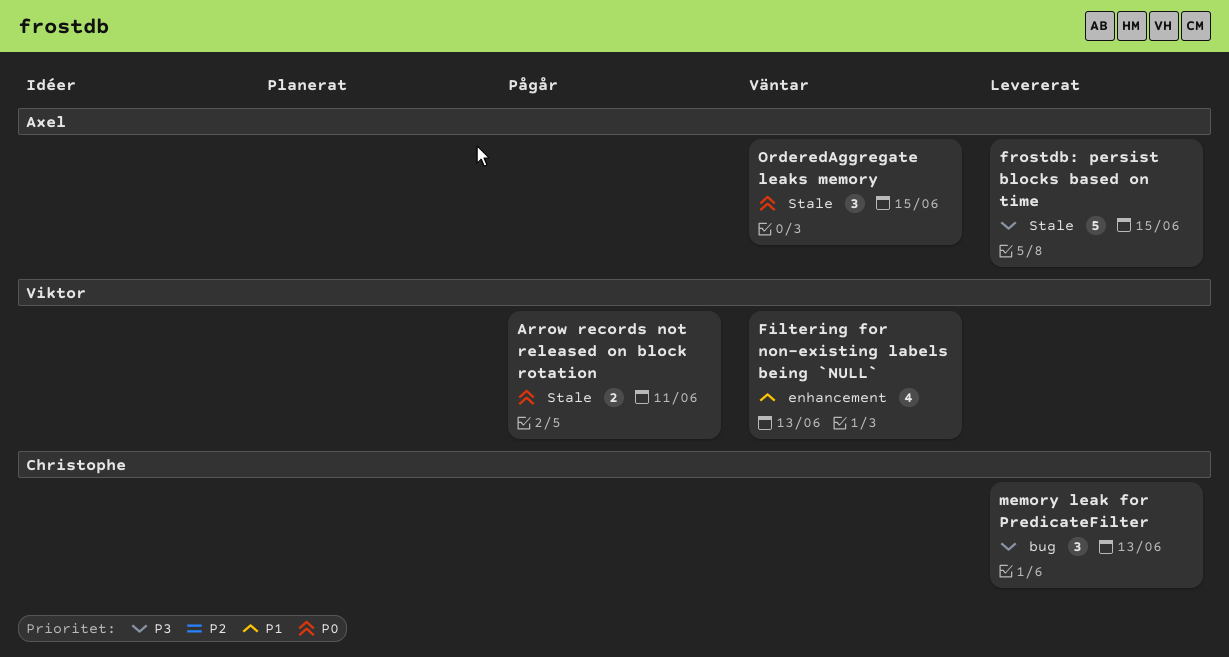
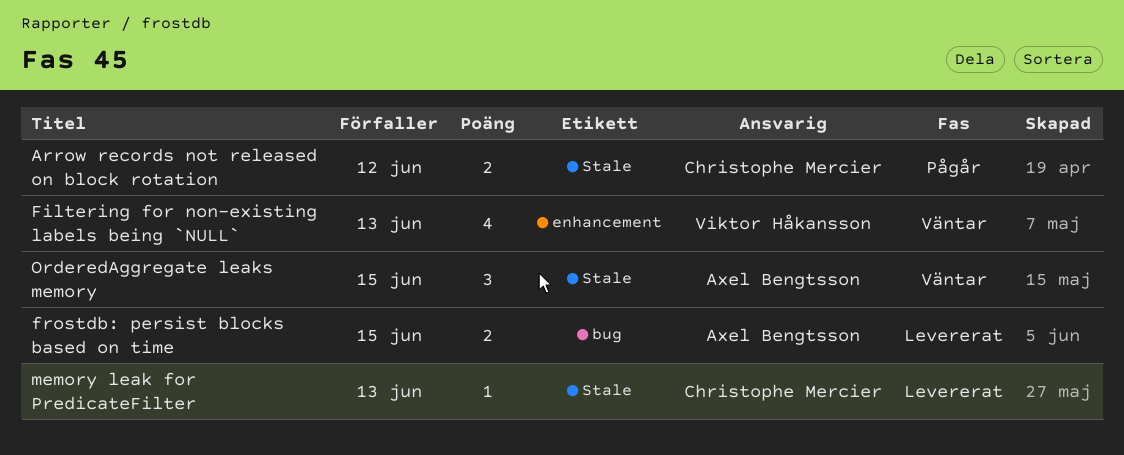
Arrow records not released on block rotation, owner: Viktor Håkansson -> Christophe Mercier
Arrow records not released on block rotation, due: Jun 11 -> Jun 12
frostdb: persist blocks based on time, label: Stale -> bug
frostdb: persist blocks based on time, estimate: 5 -> 2
memory leak for PredicateFilter, label: bug -> Stale
memory leak for PredicateFilter, estimate: 3 -> 1

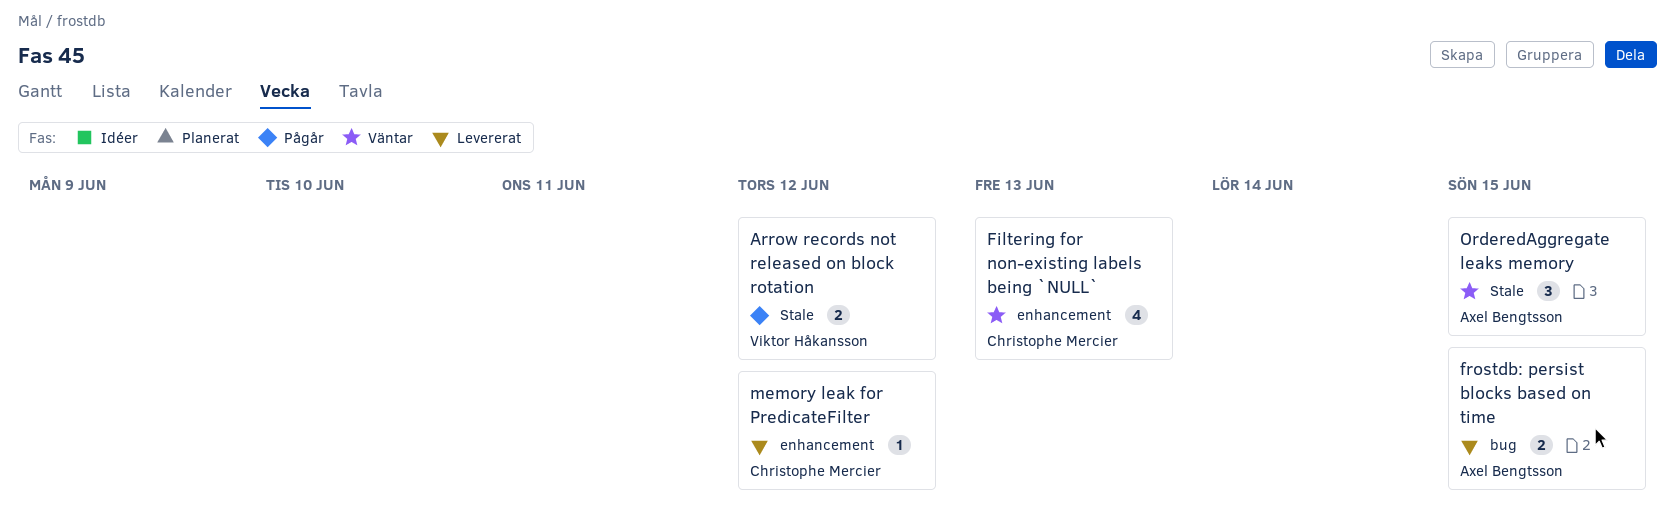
Arrow records not released on block rotation, owner: Christophe Mercier -> Viktor Håkansson
Filtering for non-existing labels being `NULL`, owner: Viktor Håkansson -> Christophe Mercier
memory leak for PredicateFilter, label: Stale -> enhancement
memory leak for PredicateFilter, due: Jun 13 -> Jun 12

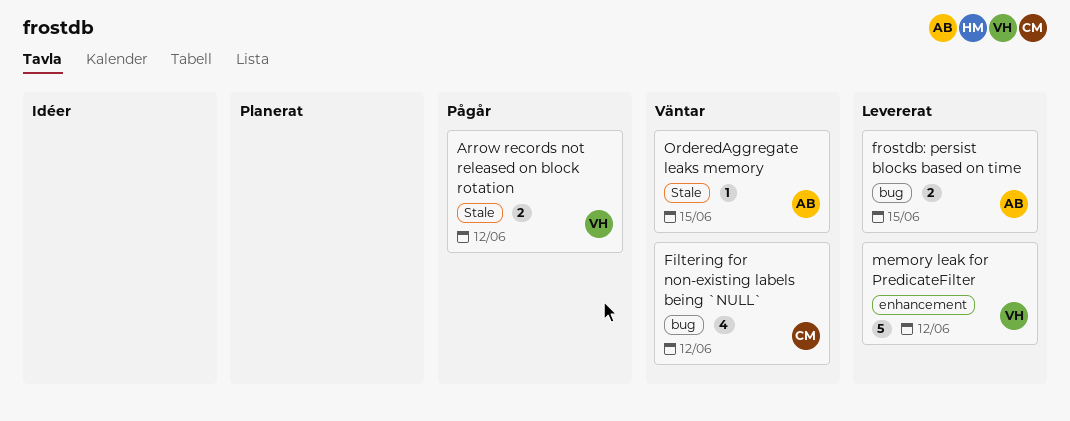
Filtering for non-existing labels being `NULL`, label: enhancement -> bug
Filtering for non-existing labels being `NULL`, due: Jun 13 -> Jun 12
memory leak for PredicateFilter, owner: Christophe Mercier -> Viktor Håkansson
memory leak for PredicateFilter, estimate: 1 -> 5
OrderedAggregate leaks memory, estimate: 3 -> 1

